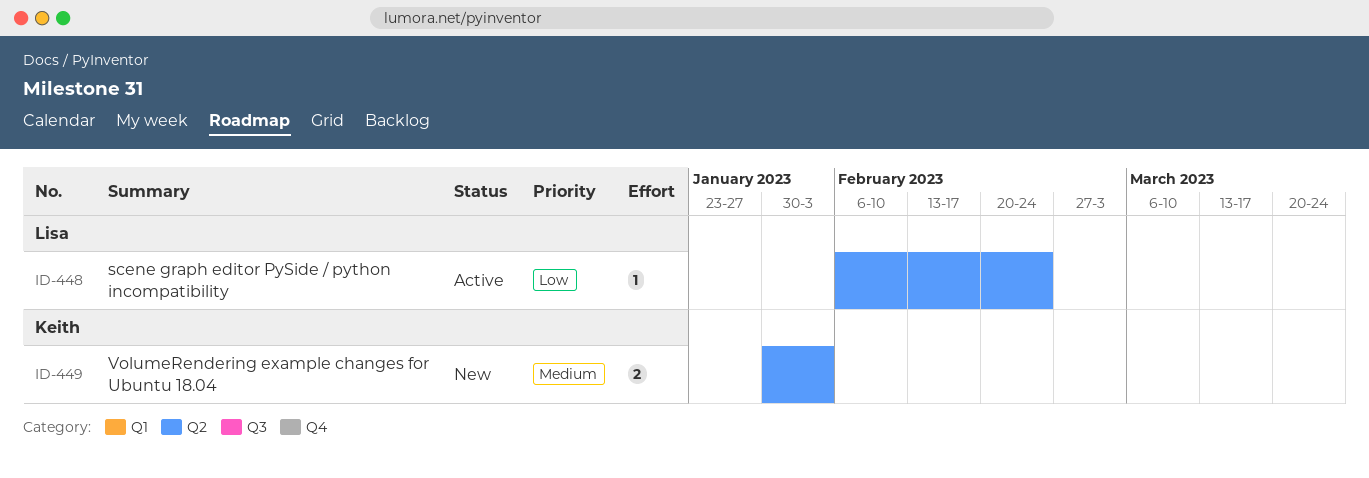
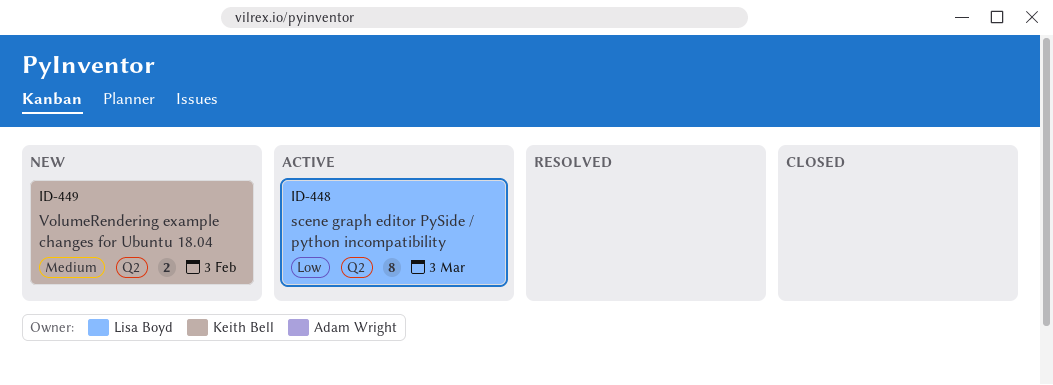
ID-448, estimate: 1 -> 8
ID-448, due: Feb 24 -> Mar 3

